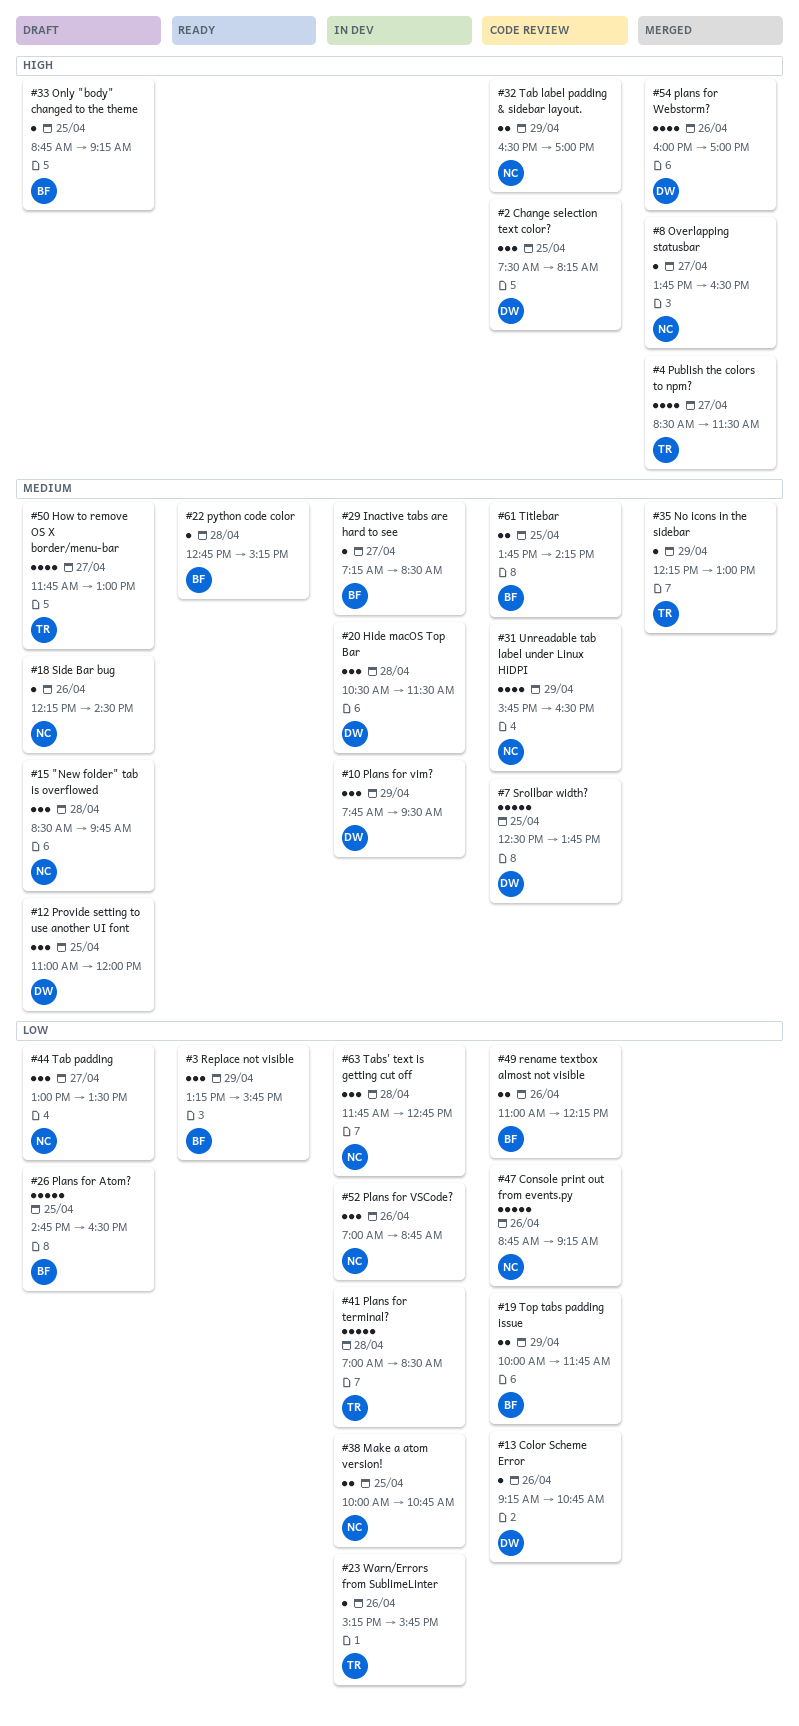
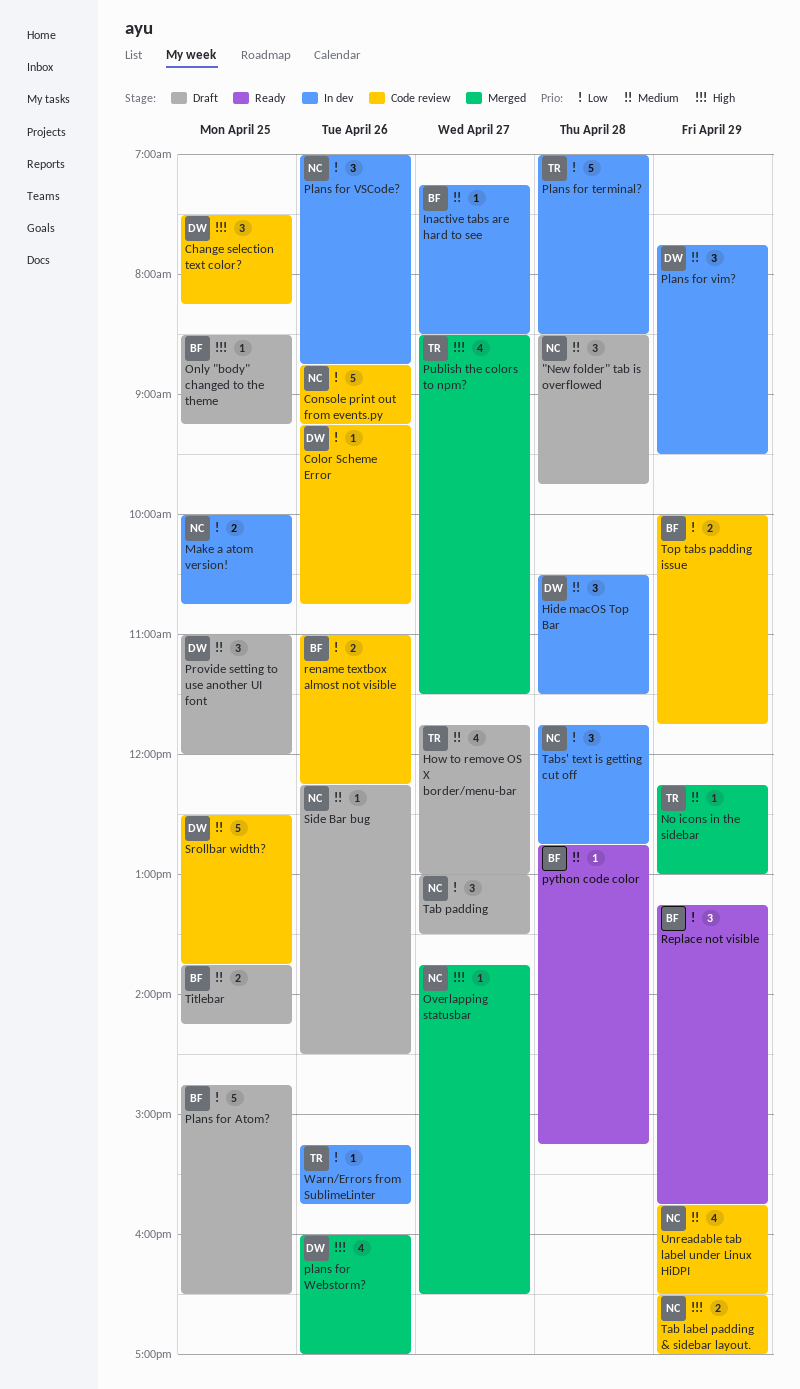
Only "body" changed to the theme, begins: 08:45 -> 08:30
Titlebar, status: Code review -> Draft

